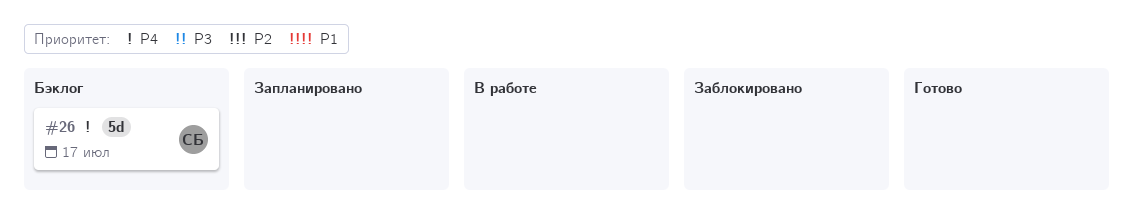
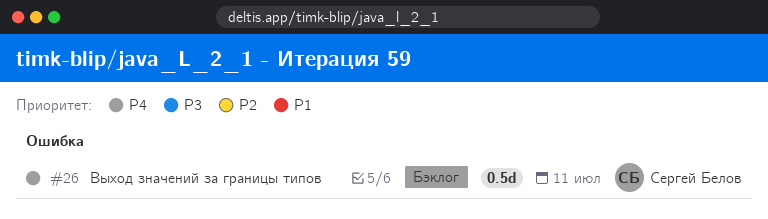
#26, estimate: 5d -> 0.5d
#26, due: Jul 17 -> Jul 11

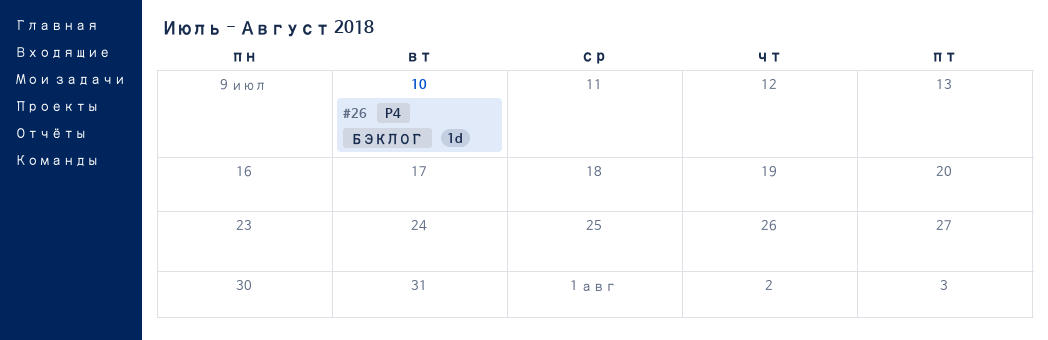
#26, estimate: 0.5d -> 1d
#26, due: Jul 11 -> Jul 10

